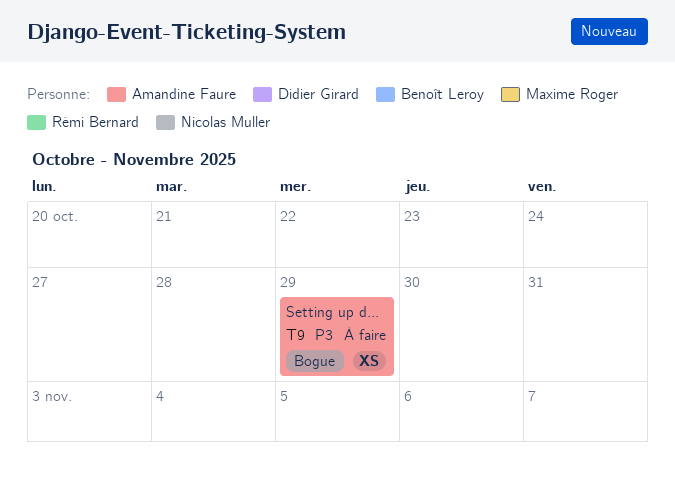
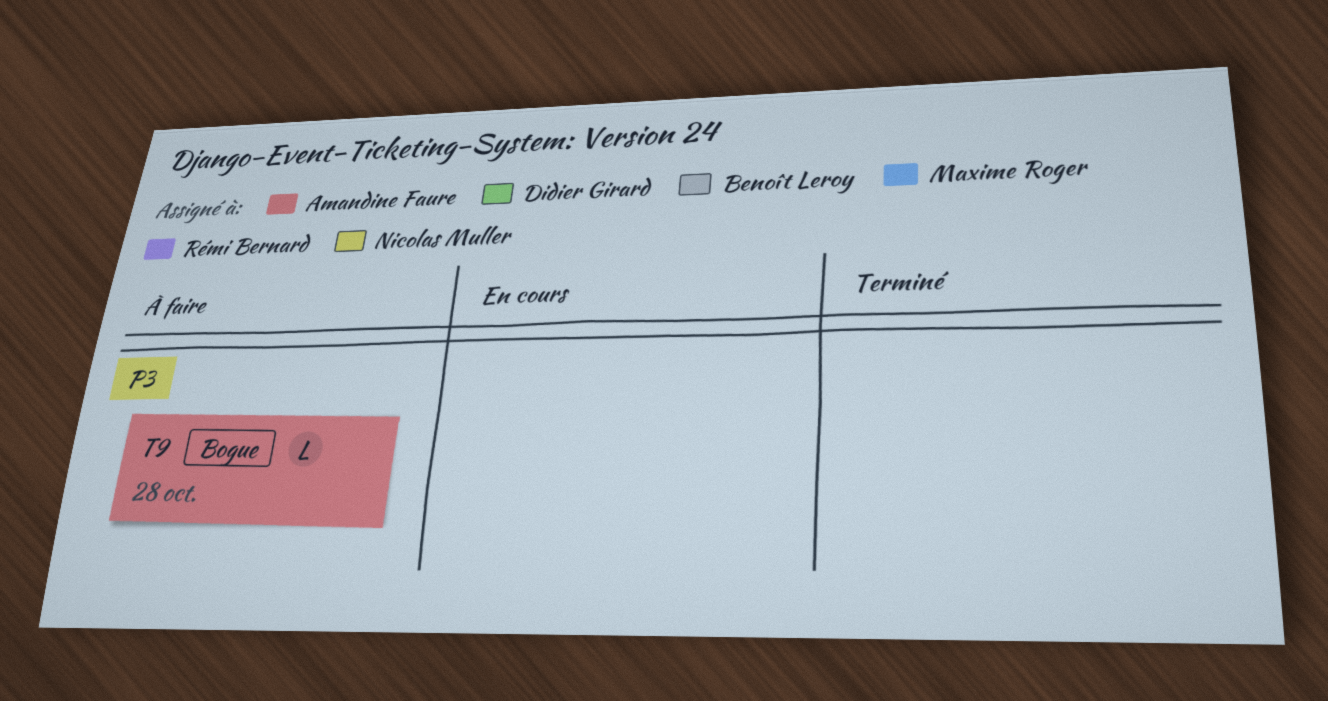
T9, estimate: XS -> L
T9, due: Oct 29 -> Oct 28

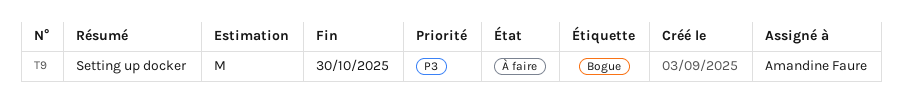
T9, estimate: L -> M
T9, due: Oct 28 -> Oct 30

